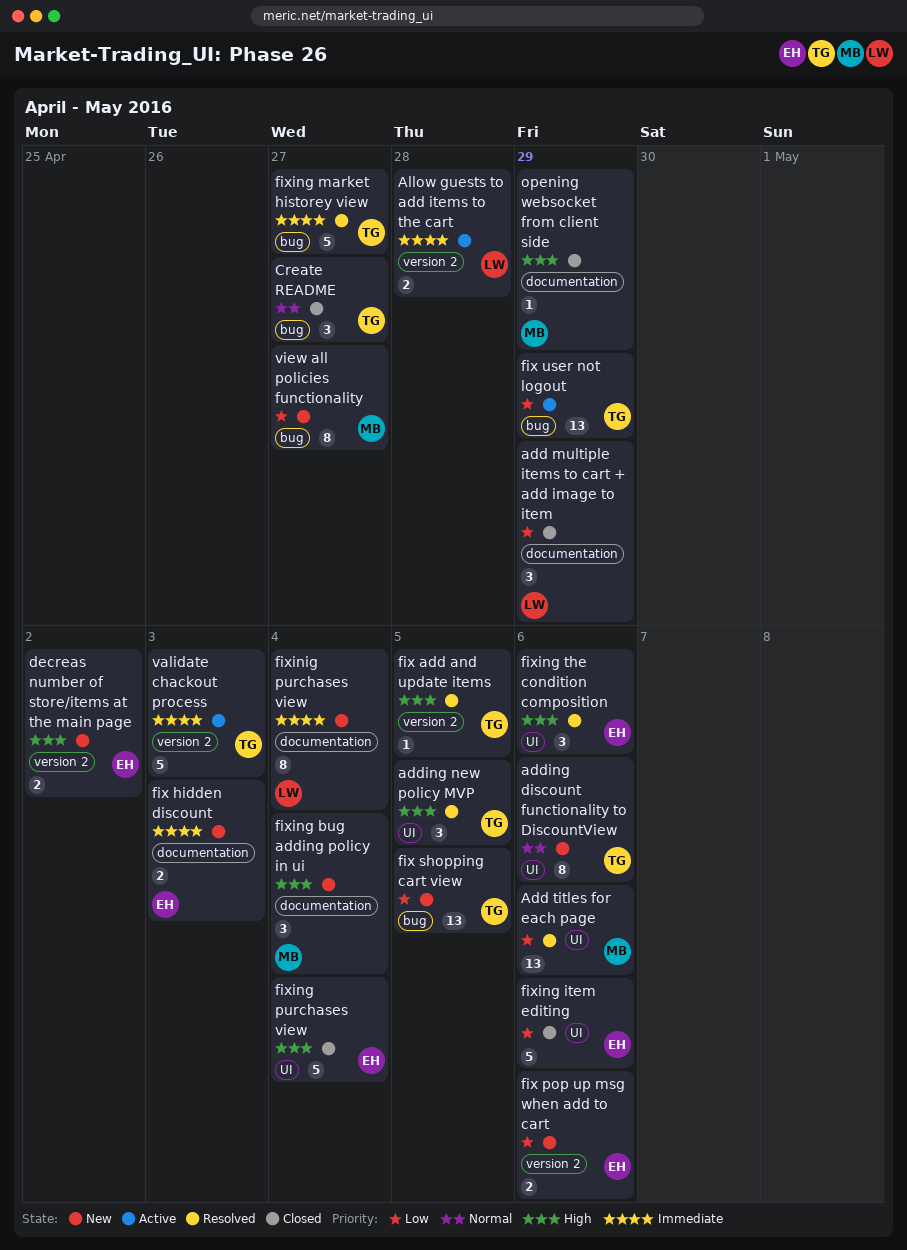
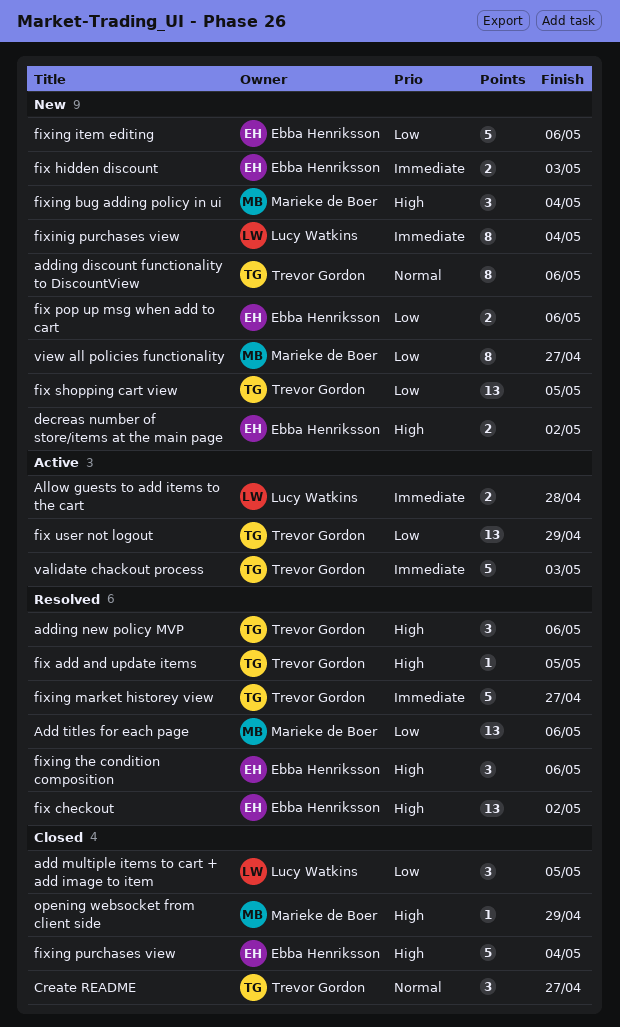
add multiple items to cart + add image to item, due: Apr 29 -> May 5
adding new policy MVP, due: May 5 -> May 6
fix checkout: none -> present
fixing item editing, status: Closed -> New

